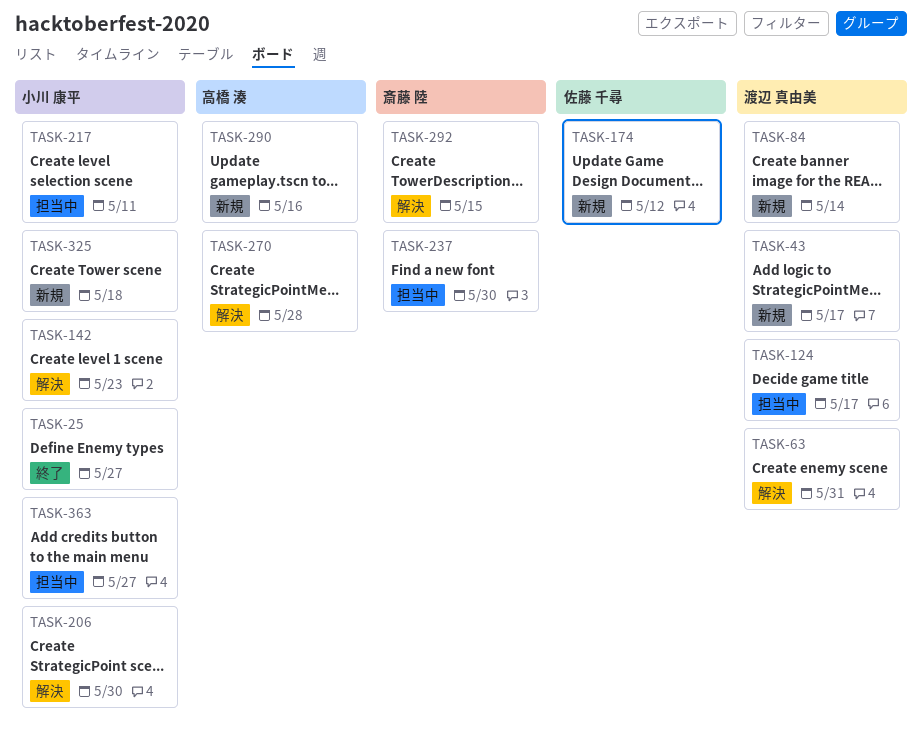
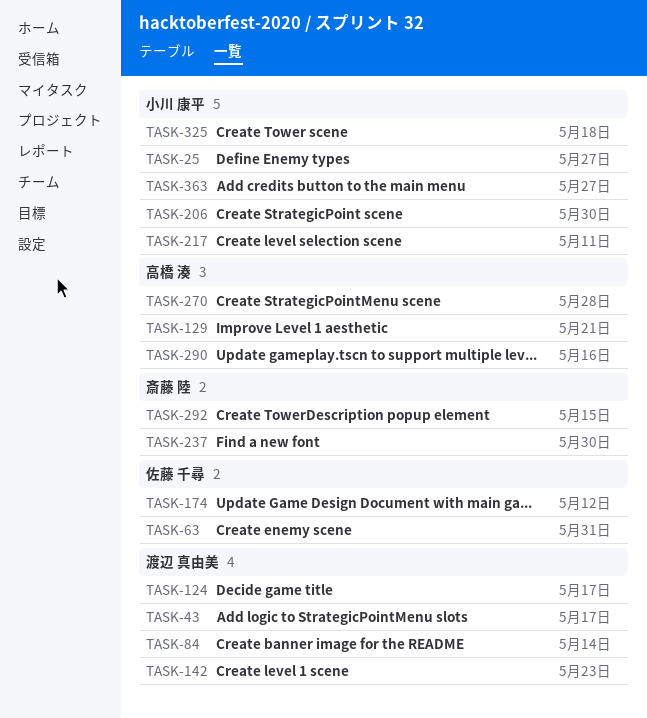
TASK-63, owner: 渡辺 真由美 -> 佐藤 千尋
TASK-129: none -> present
TASK-142, owner: 小川 康平 -> 渡辺 真由美

